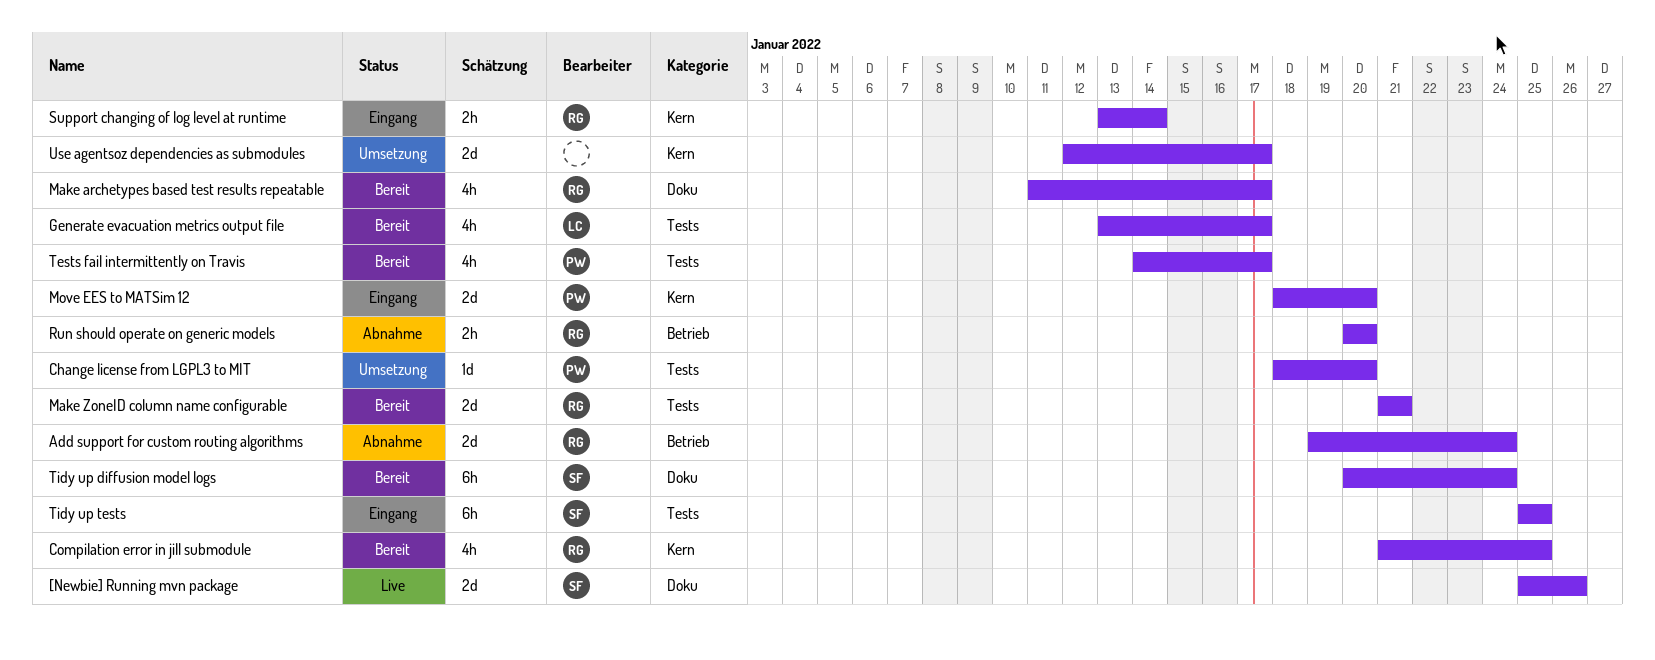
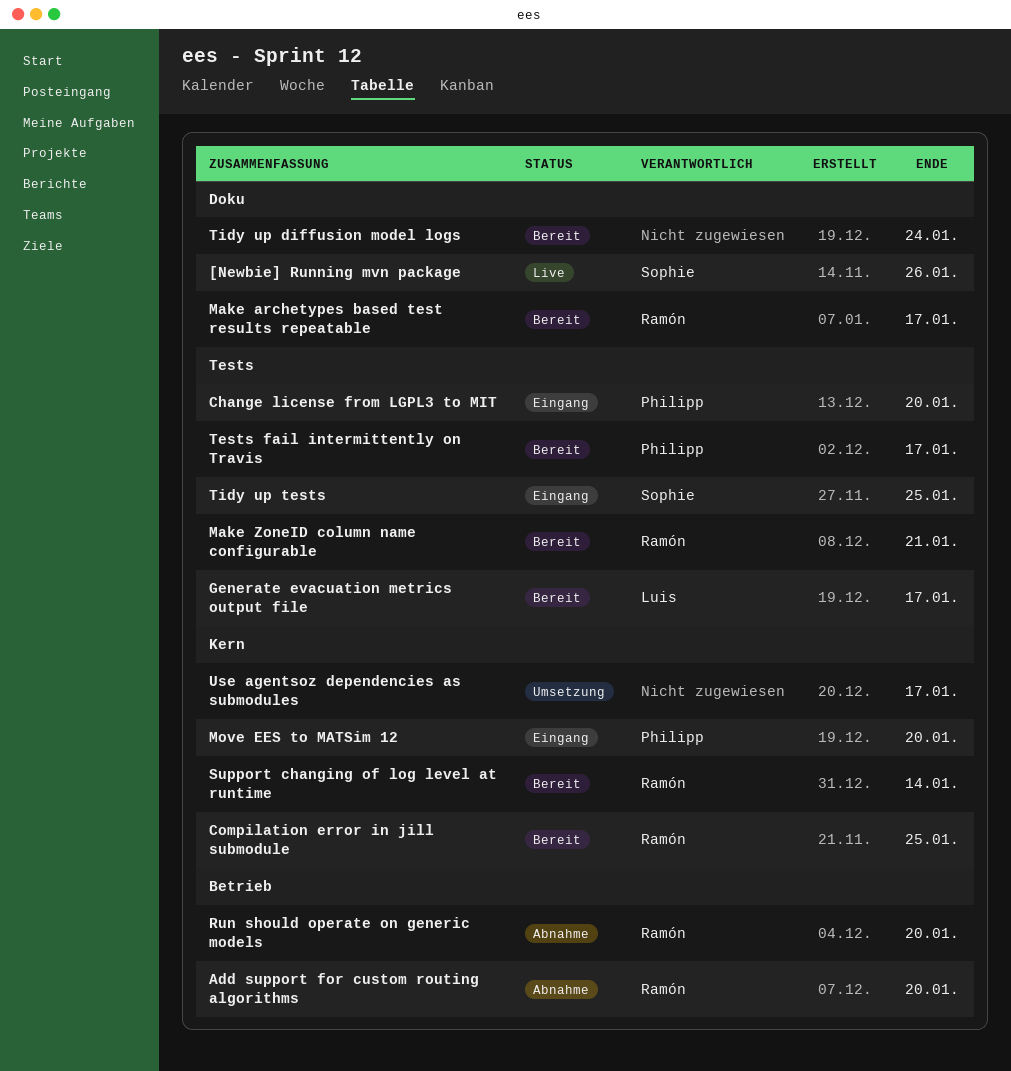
Add support for custom routing algorithms, due: Jan 24 -> Jan 20
Change license from LGPL3 to MIT, status: Umsetzung -> Eingang
Support changing of log level at runtime, status: Eingang -> Bereit
Tidy up diffusion model logs, owner: Sophie -> none

